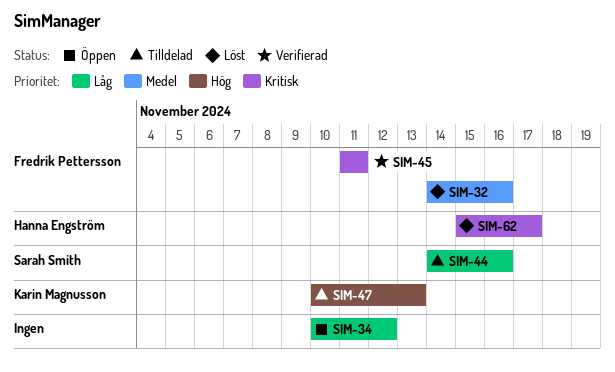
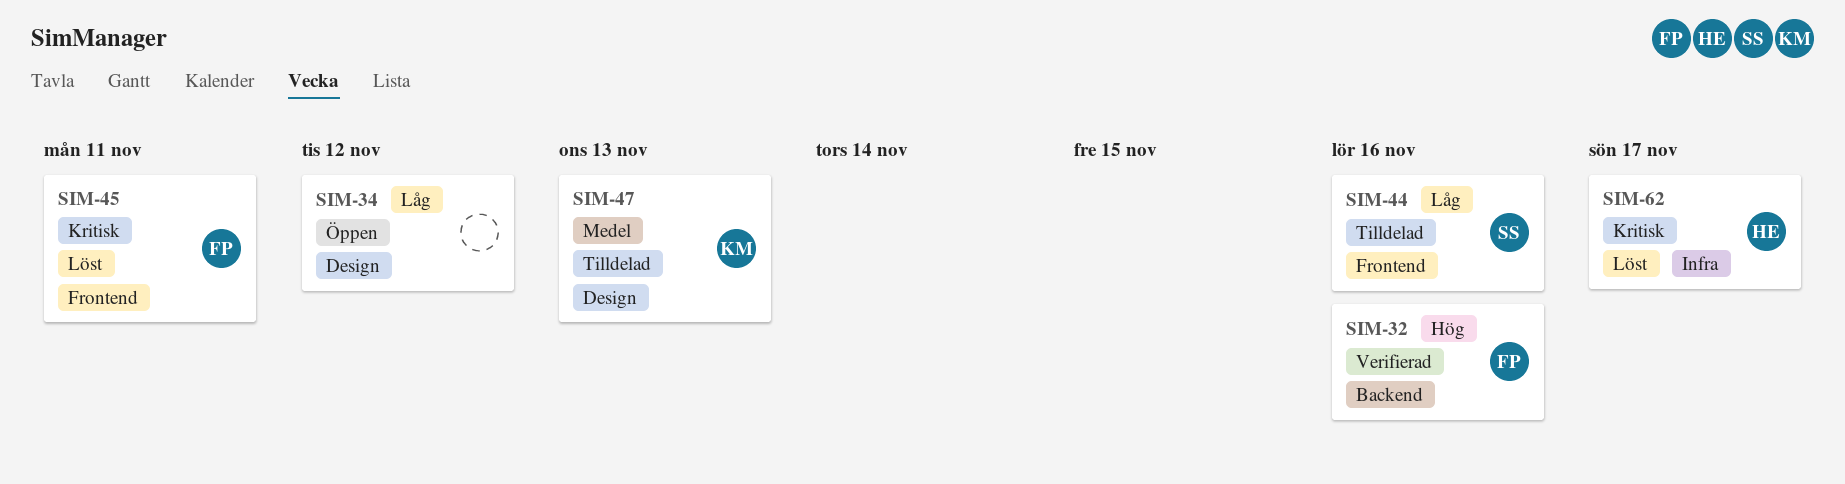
SIM-32, status: Löst -> Verifierad
SIM-32, priority: Medel -> Hög
SIM-45, status: Verifierad -> Löst
SIM-47, priority: Hög -> Medel

